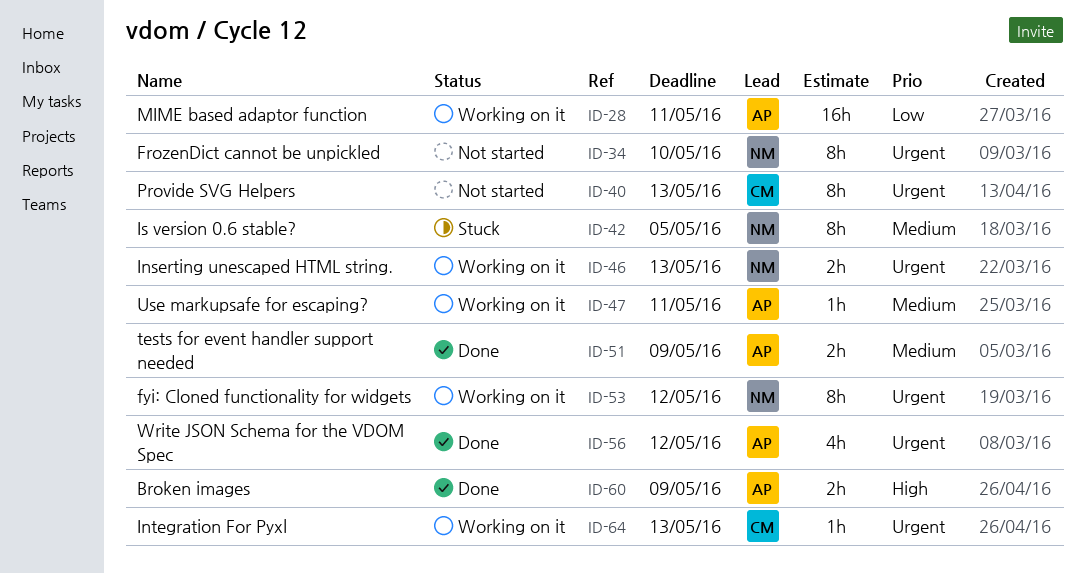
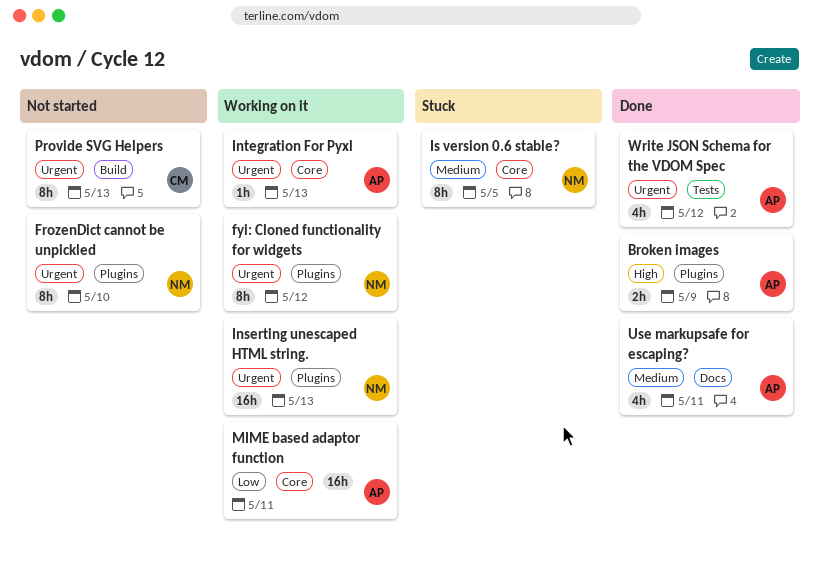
Inserting unescaped HTML string., estimate: 2h -> 16h
Integration For Pyxl, owner: CM -> AP
tests for event handler support needed: present -> none
Use markupsafe for escaping?, status: Working on it -> Done
Use markupsafe for escaping?, estimate: 1h -> 4h

